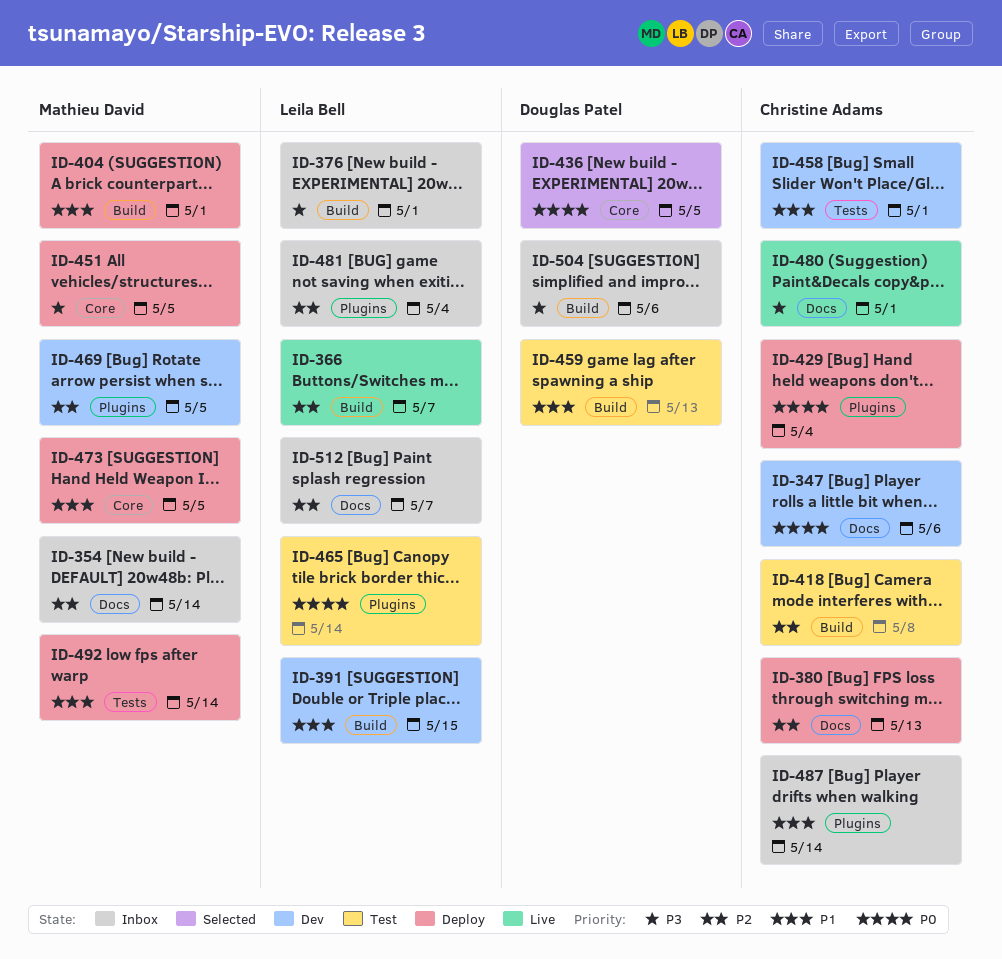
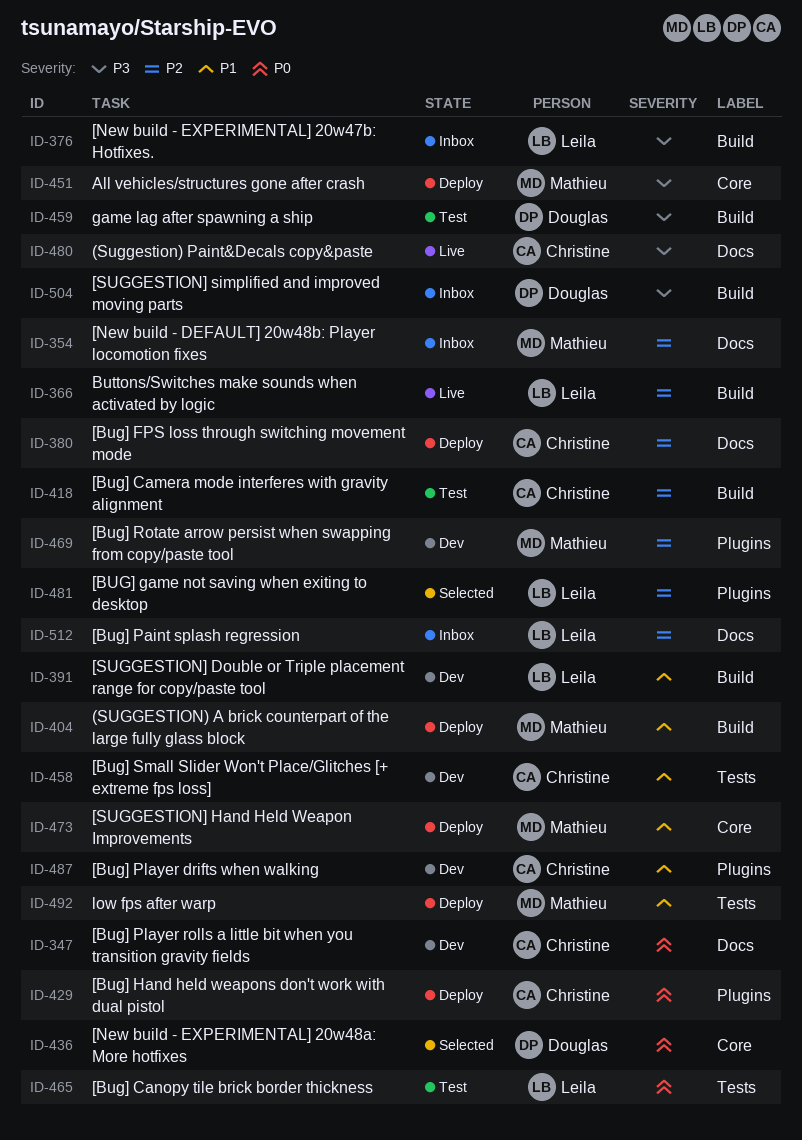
ID-459, priority: P1 -> P3
ID-465, label: Plugins -> Tests
ID-481, status: Inbox -> Selected
ID-487, status: Inbox -> Dev

